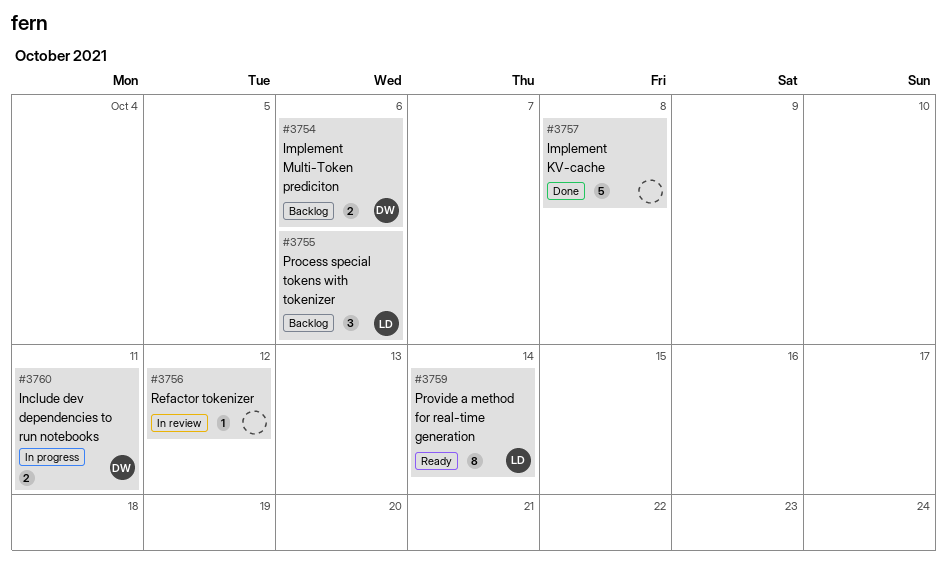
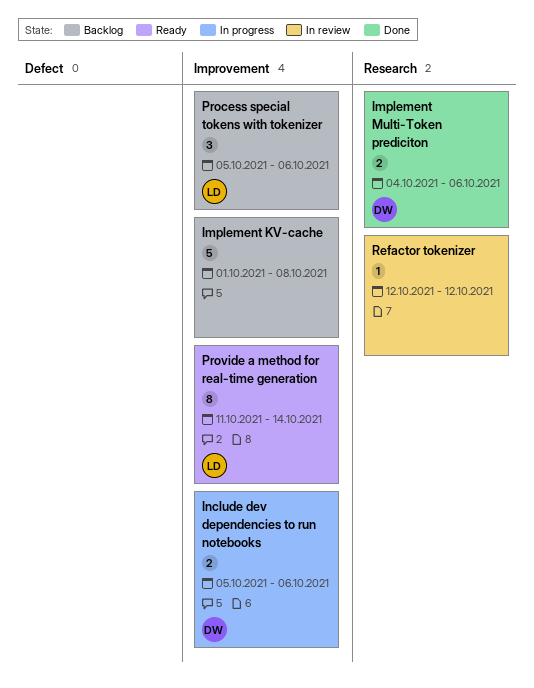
Implement KV-cache, status: Done -> Backlog
Implement Multi-Token prediciton, status: Backlog -> Done
Include dev dependencies to run notebooks, due: Oct 11 -> Oct 6

